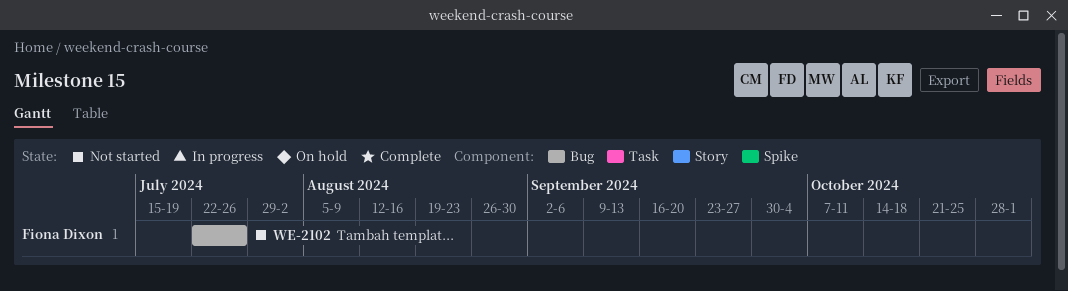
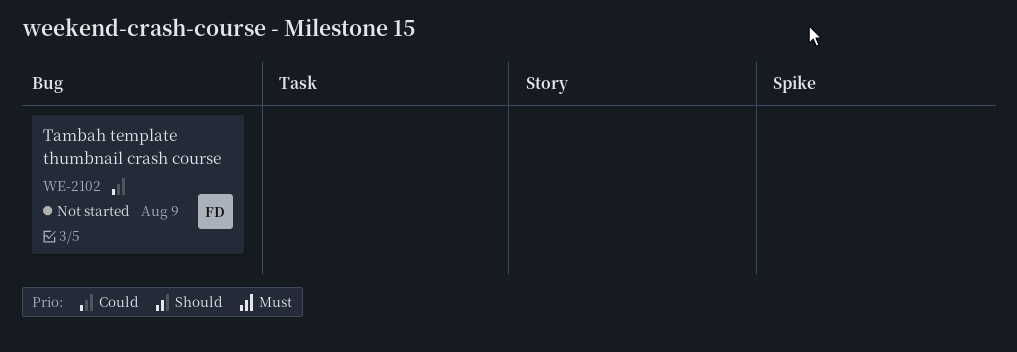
WE-2102, due: Jul 26 -> Aug 9

